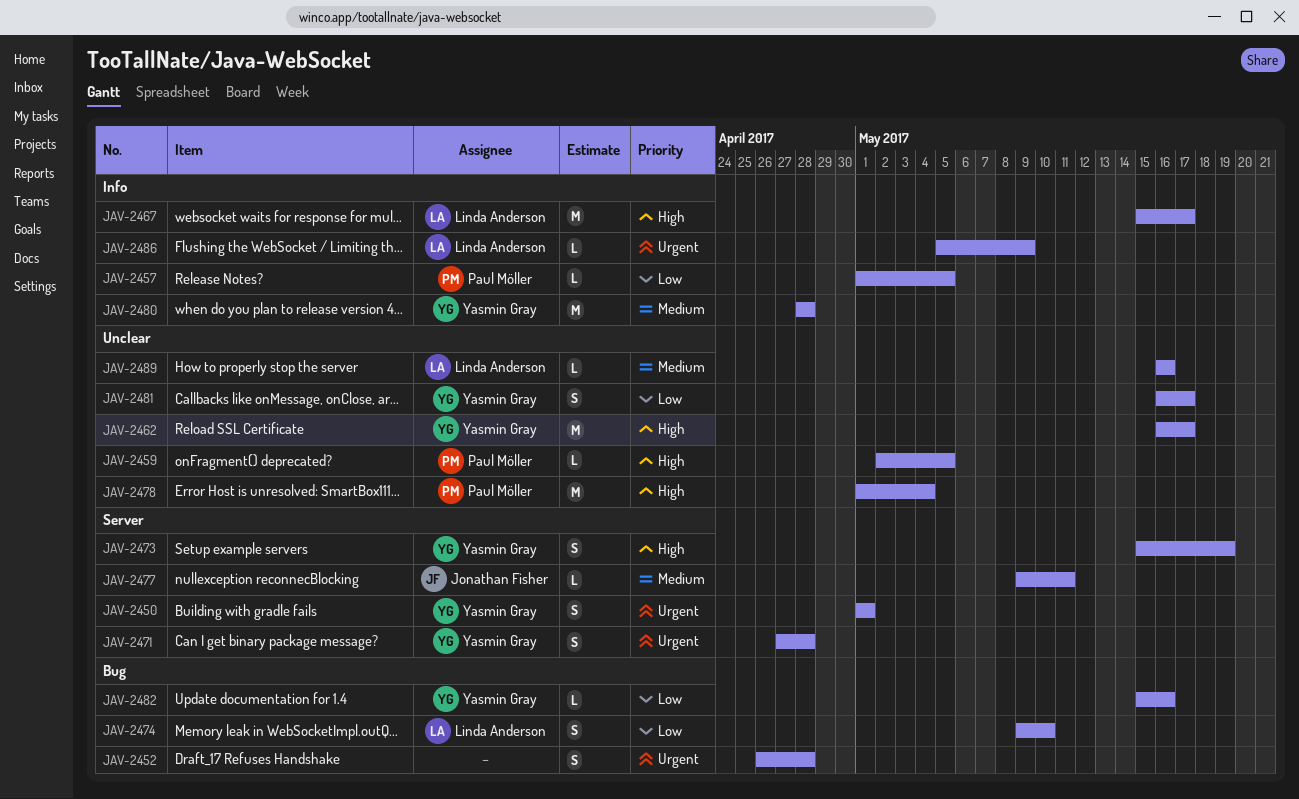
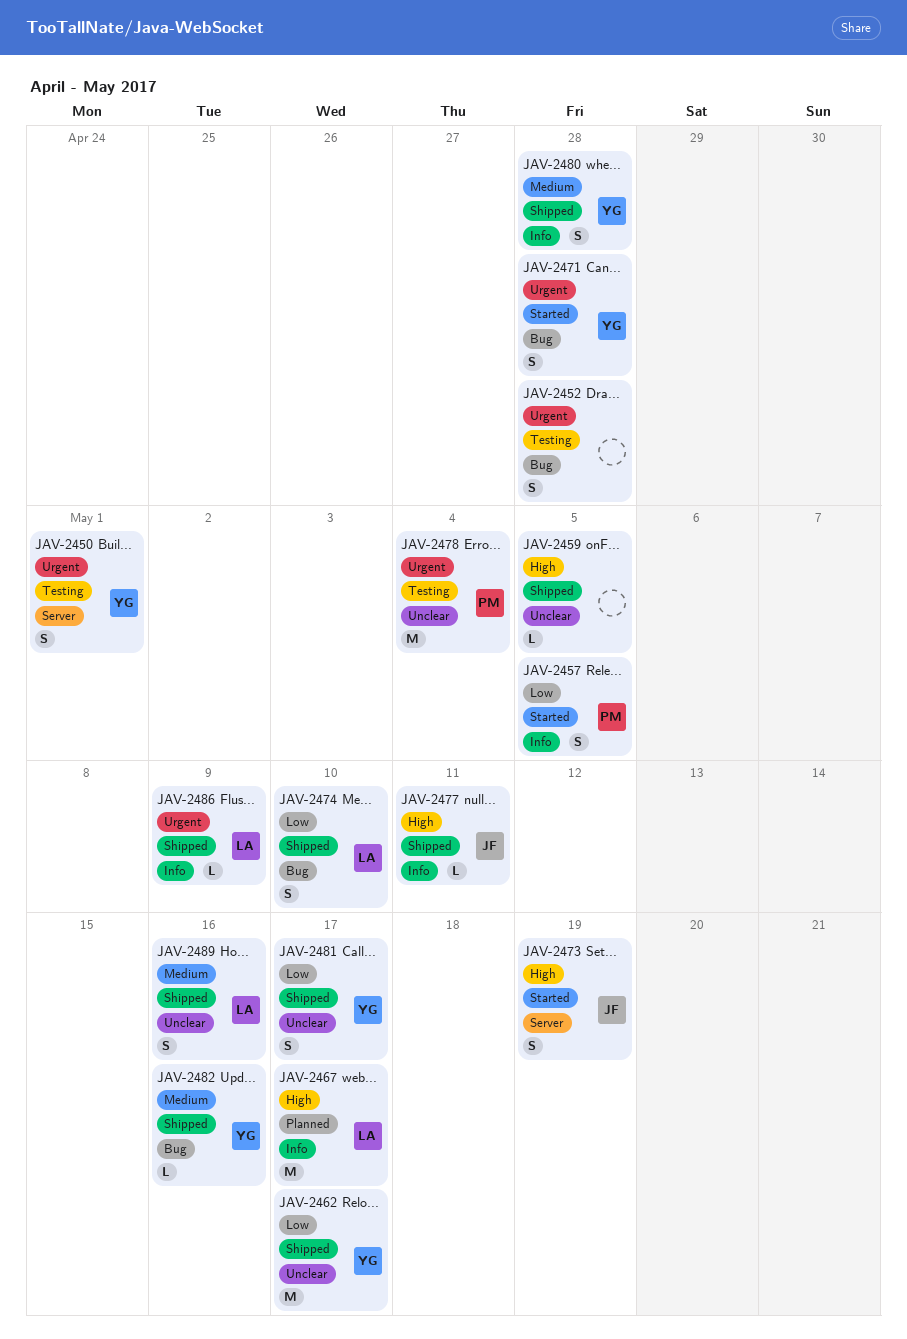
JAV-2457, estimate: L -> S
JAV-2459, owner: Paul Möller -> none
JAV-2462, priority: High -> Low
JAV-2471, label: Server -> Bug
JAV-2473, owner: Yasmin Gray -> Jonathan Fisher
JAV-2477, priority: Medium -> High
JAV-2477, label: Server -> Info
JAV-2478, priority: High -> Urgent
JAV-2480, estimate: M -> S
JAV-2482, priority: Low -> Medium
JAV-2489, estimate: L -> S

